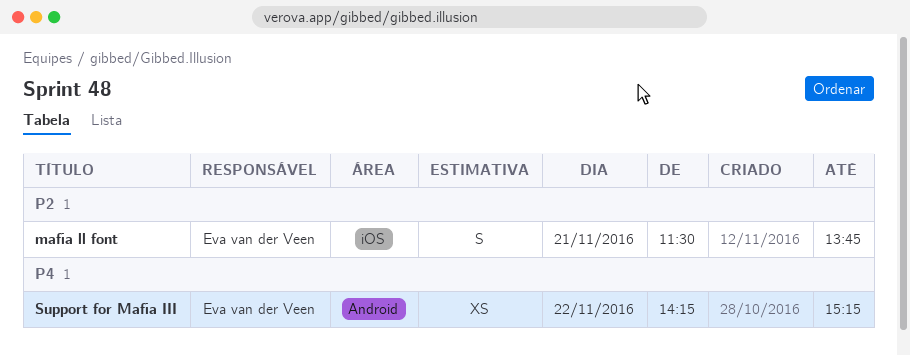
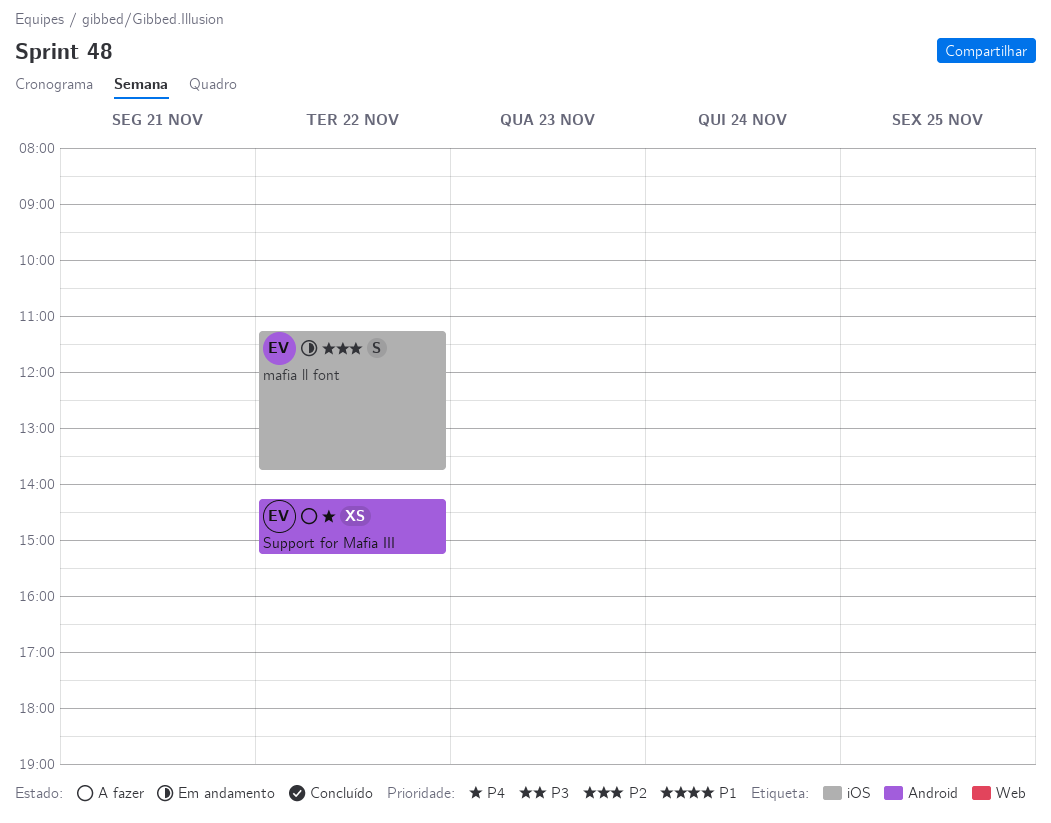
mafia ll font, day: Nov 21 -> Nov 22
mafia ll font, begins: 11:30 -> 11:15

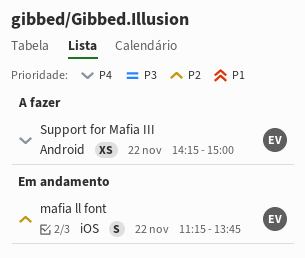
Support for Mafia III, ends: 15:15 -> 15:00

